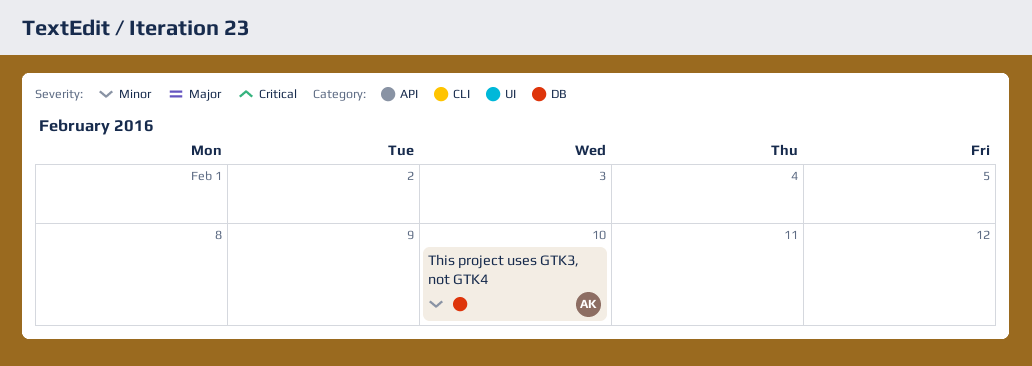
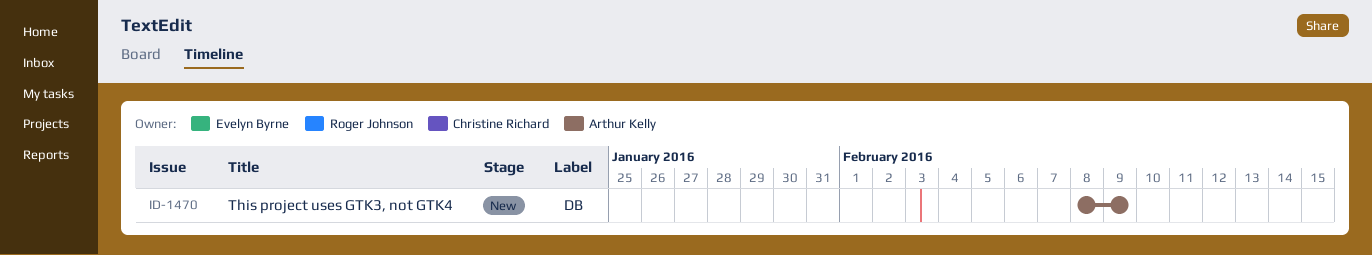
This project uses GTK3, not GTK4, due: Feb 10 -> Feb 9

